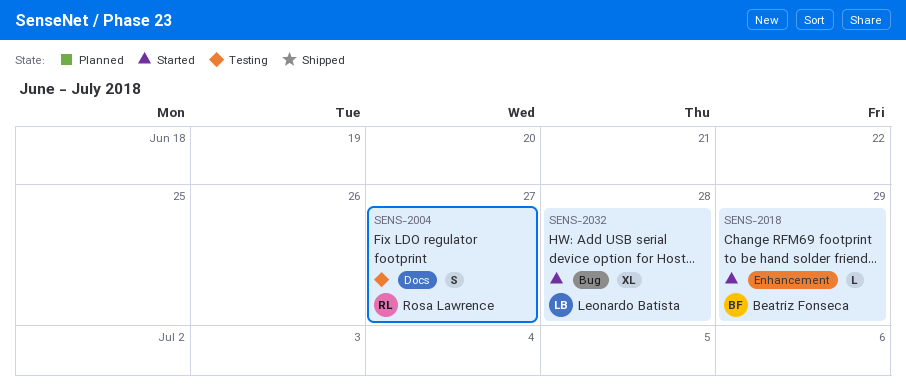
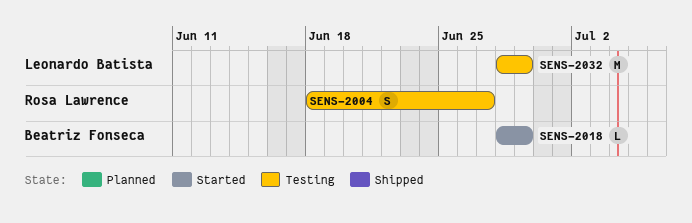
SENS-2032, status: Started -> Testing
SENS-2032, estimate: XL -> M
SENS-2032, due: Jun 28 -> Jun 29

